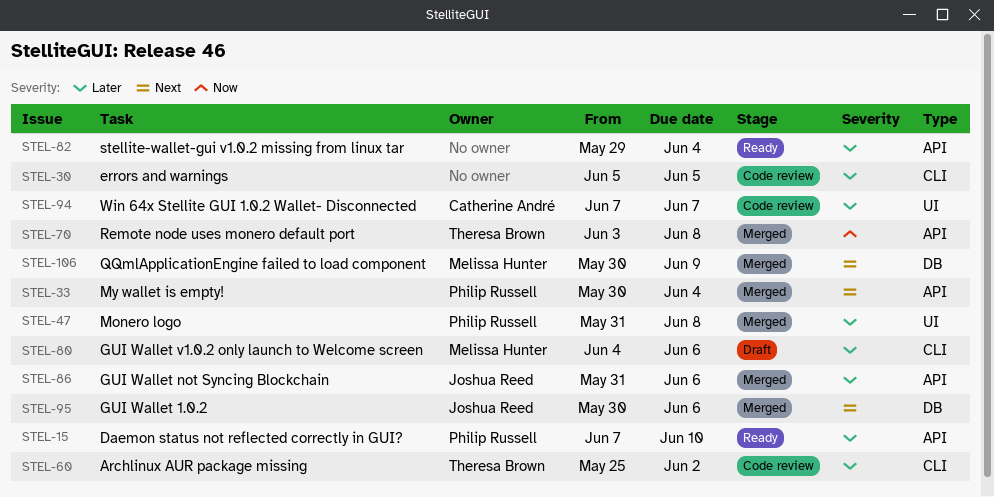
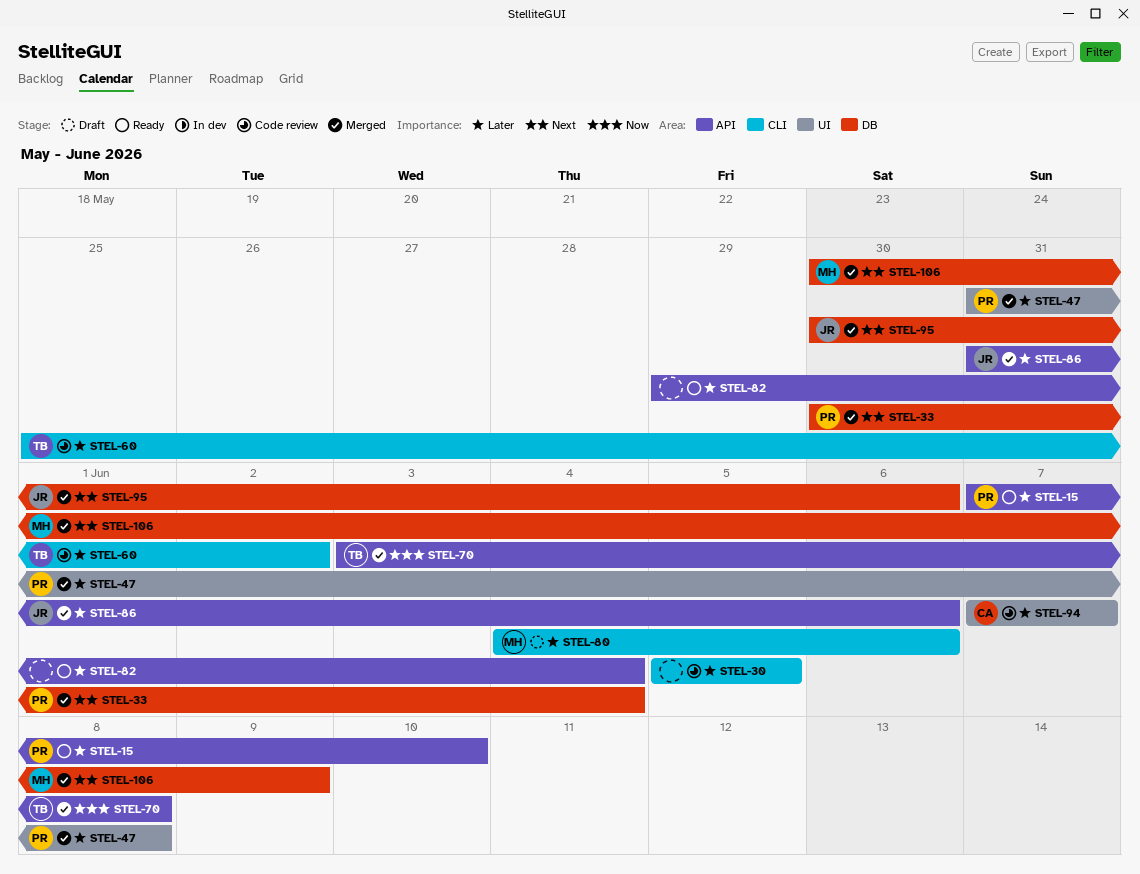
STEL-33, label: API -> DB

